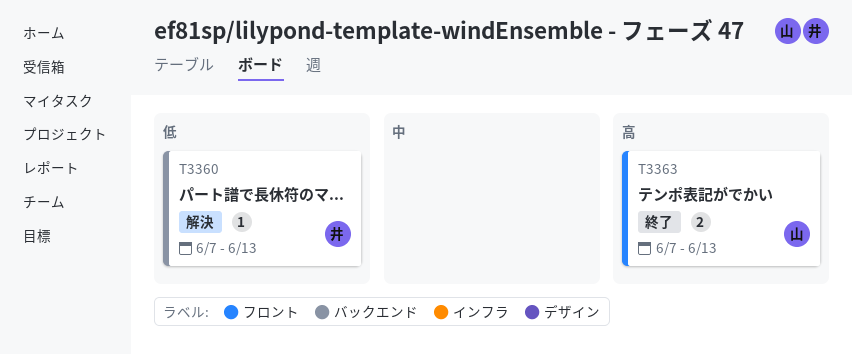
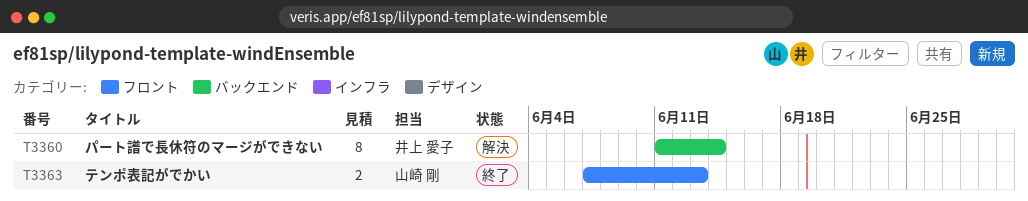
T3360, estimate: 1 -> 8
T3360, start: Jun 7 -> Jun 11
T3360, due: Jun 13 -> Jun 14

